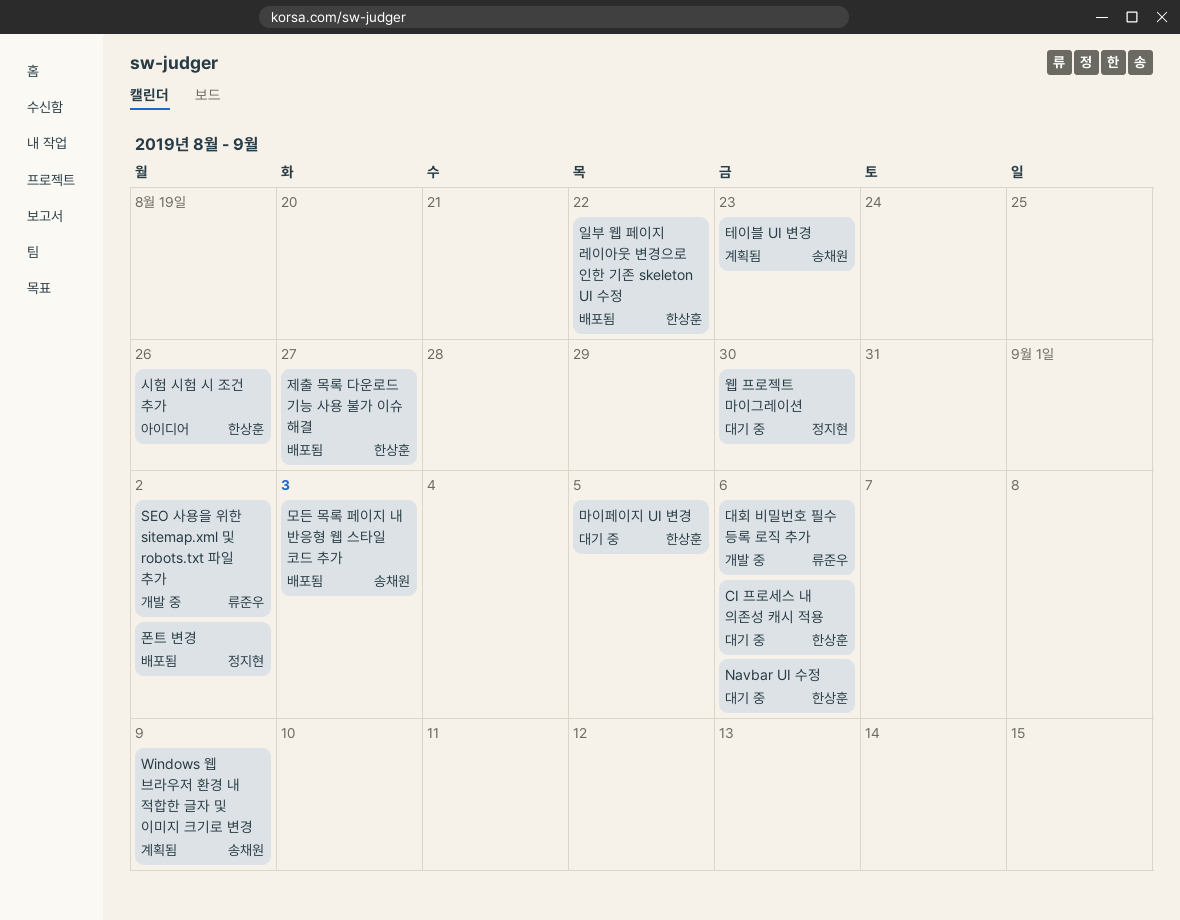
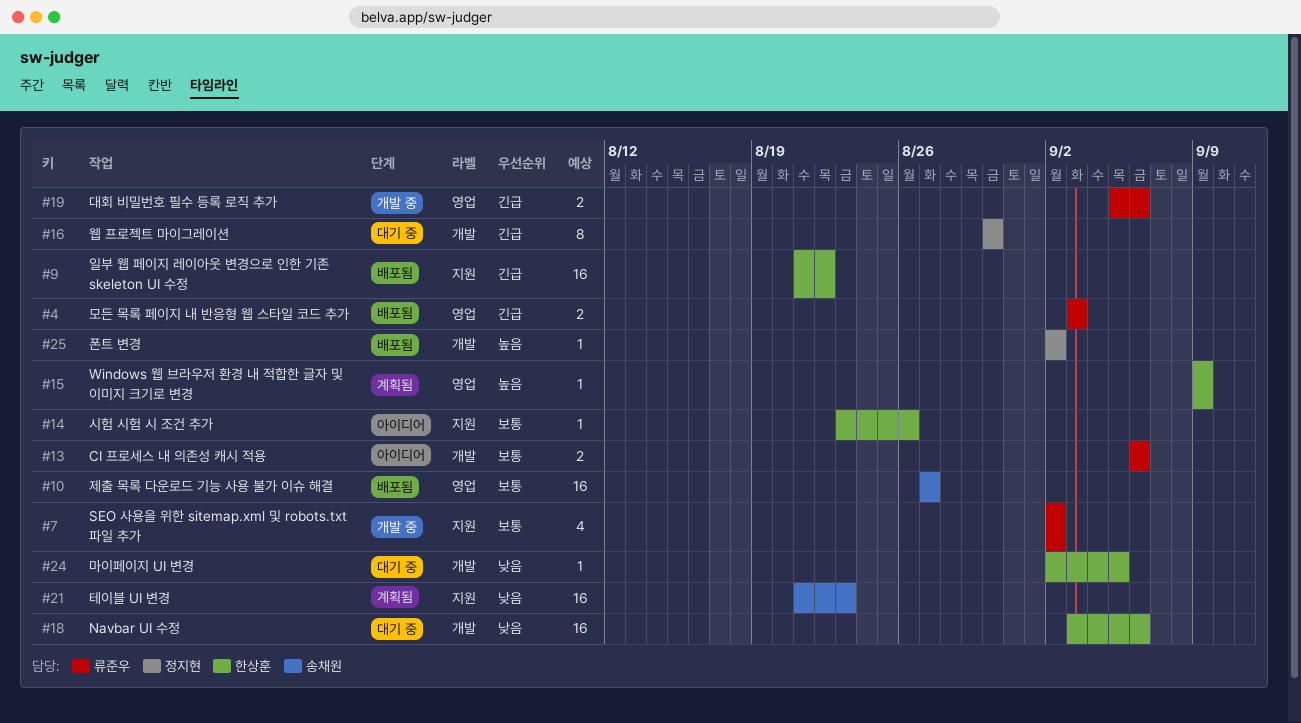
CI 프로세스 내 의존성 캐시 적용, status: 대기 중 -> 아이디어
CI 프로세스 내 의존성 캐시 적용, owner: 한상훈 -> 류준우
Windows 웹 브라우저 환경 내 적합한 글자 및 이미지 크기로 변경, owner: 송채원 -> 한상훈
모든 목록 페이지 내 반응형 웹 스타일 코드 추가, owner: 송채원 -> 류준우
제출 목록 다운로드 기능 사용 불가 이슈 해결, owner: 한상훈 -> 송채원

